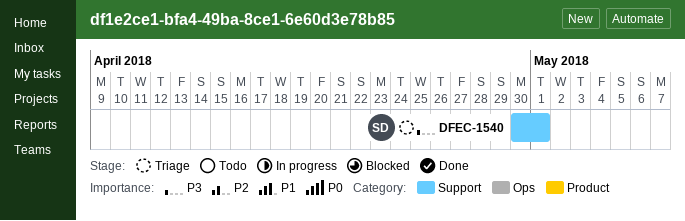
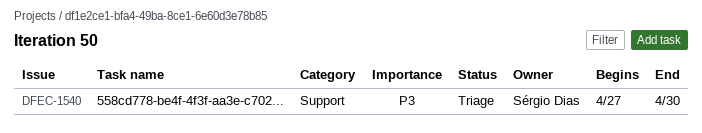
DFEC-1540, start: Apr 30 -> Apr 27
DFEC-1540, due: May 1 -> Apr 30

